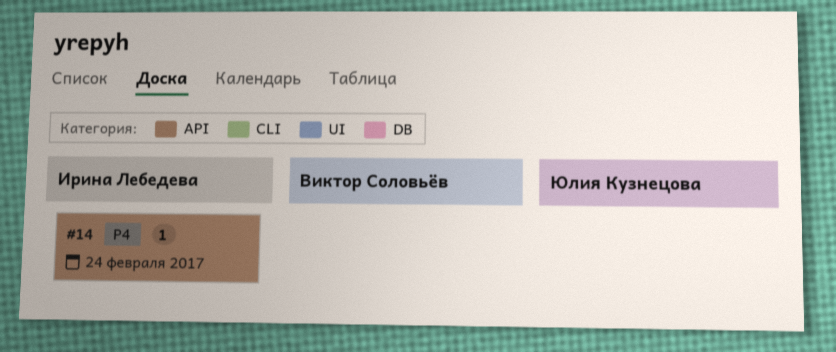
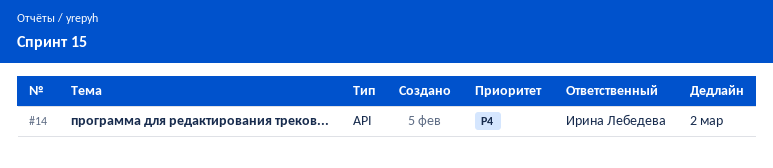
#14, due: Feb 24 -> Mar 2

